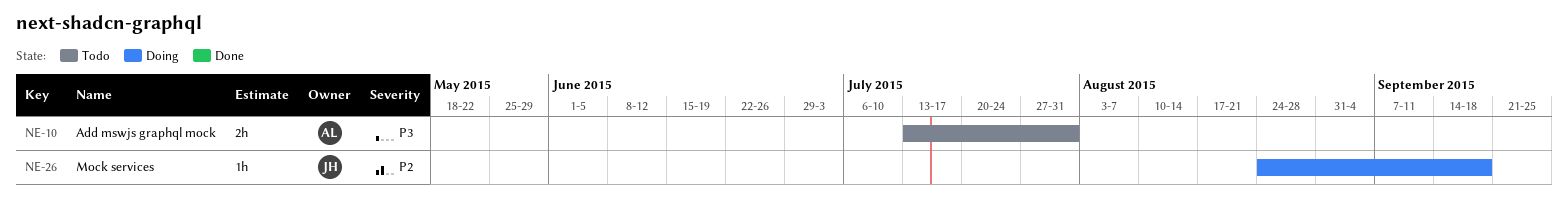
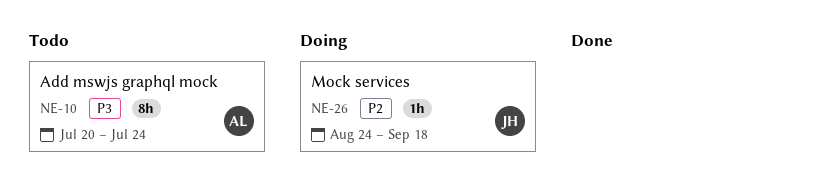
NE-10, estimate: 2h -> 8h
NE-10, start: Jul 13 -> Jul 20
NE-10, due: Jul 31 -> Jul 24

